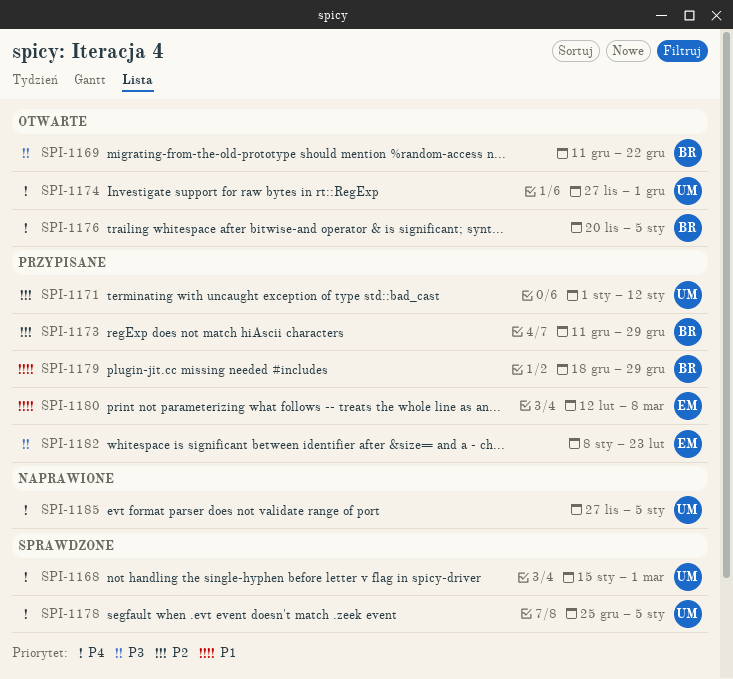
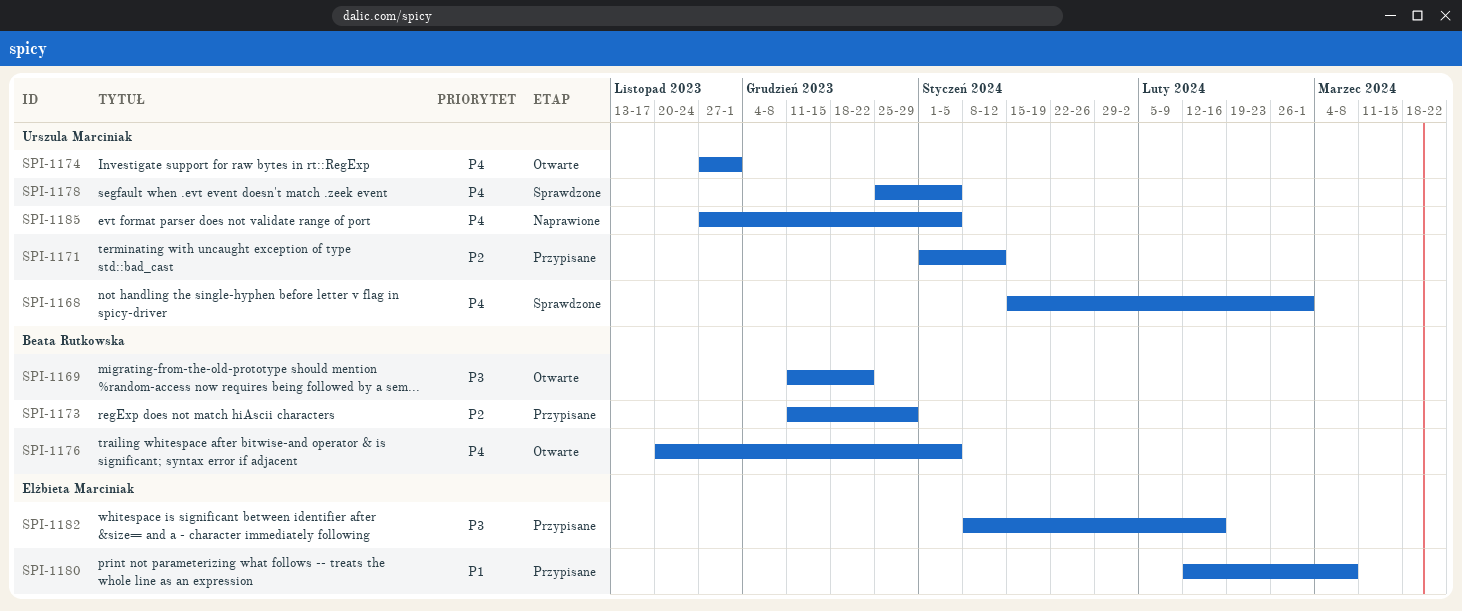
SPI-1179: present -> none
SPI-1182, due: Feb 23 -> Feb 16

